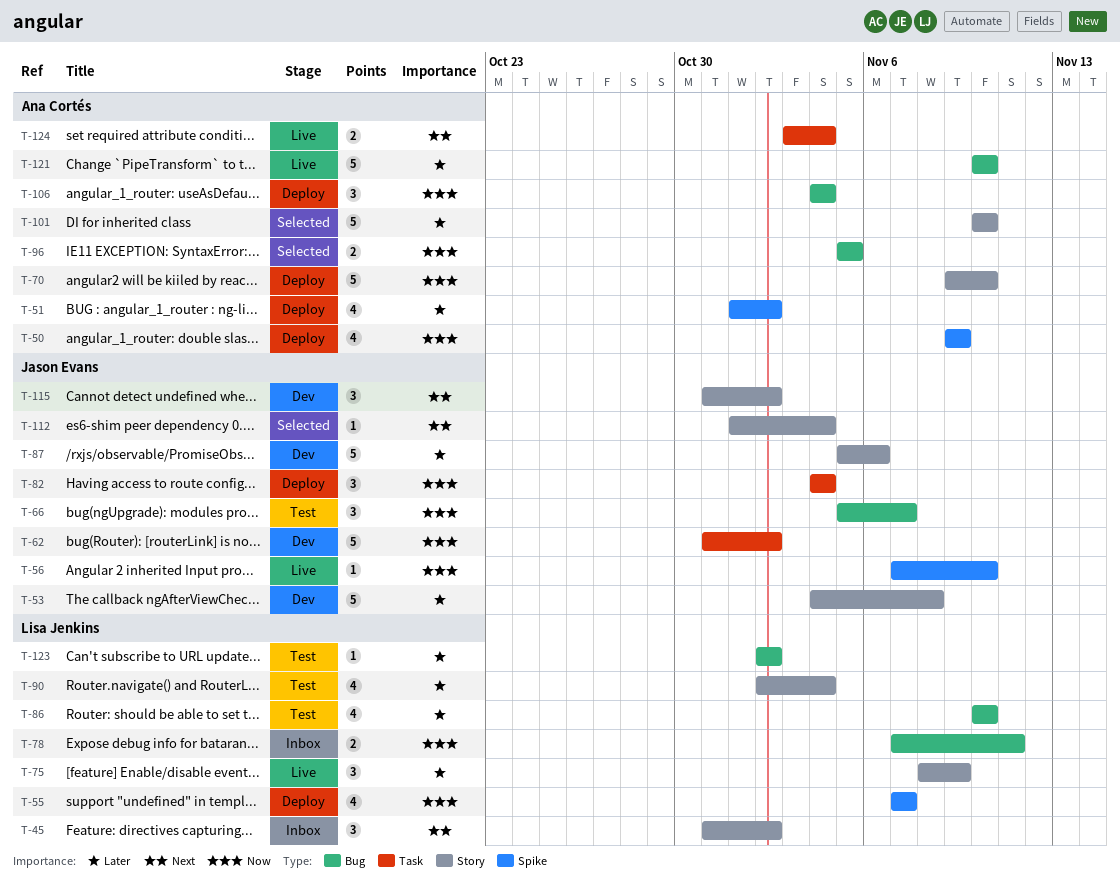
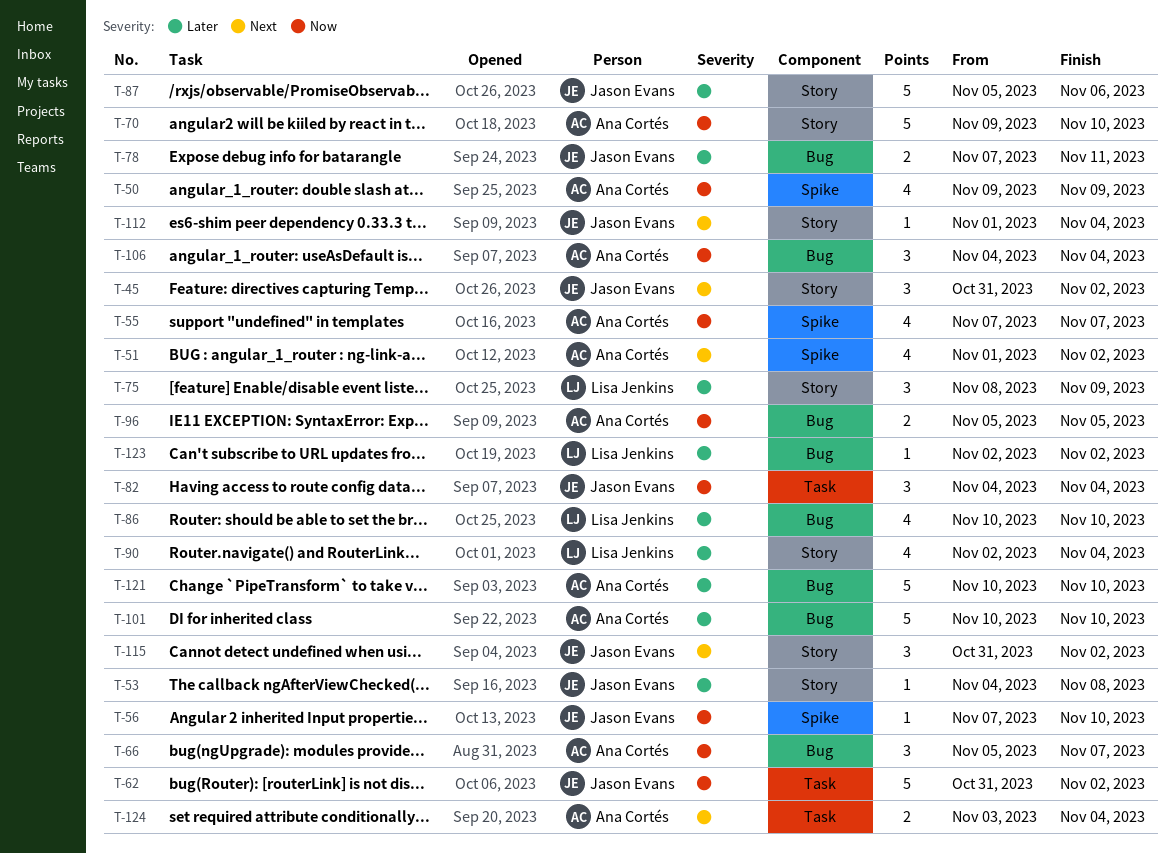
T-45, owner: Lisa Jenkins -> Jason Evans
T-51, priority: Later -> Next
T-53, estimate: 5 -> 1
T-55, owner: Lisa Jenkins -> Ana Cortés
T-66, owner: Jason Evans -> Ana Cortés
T-78, owner: Lisa Jenkins -> Jason Evans
T-78, priority: Now -> Later
T-101, label: Story -> Bug

